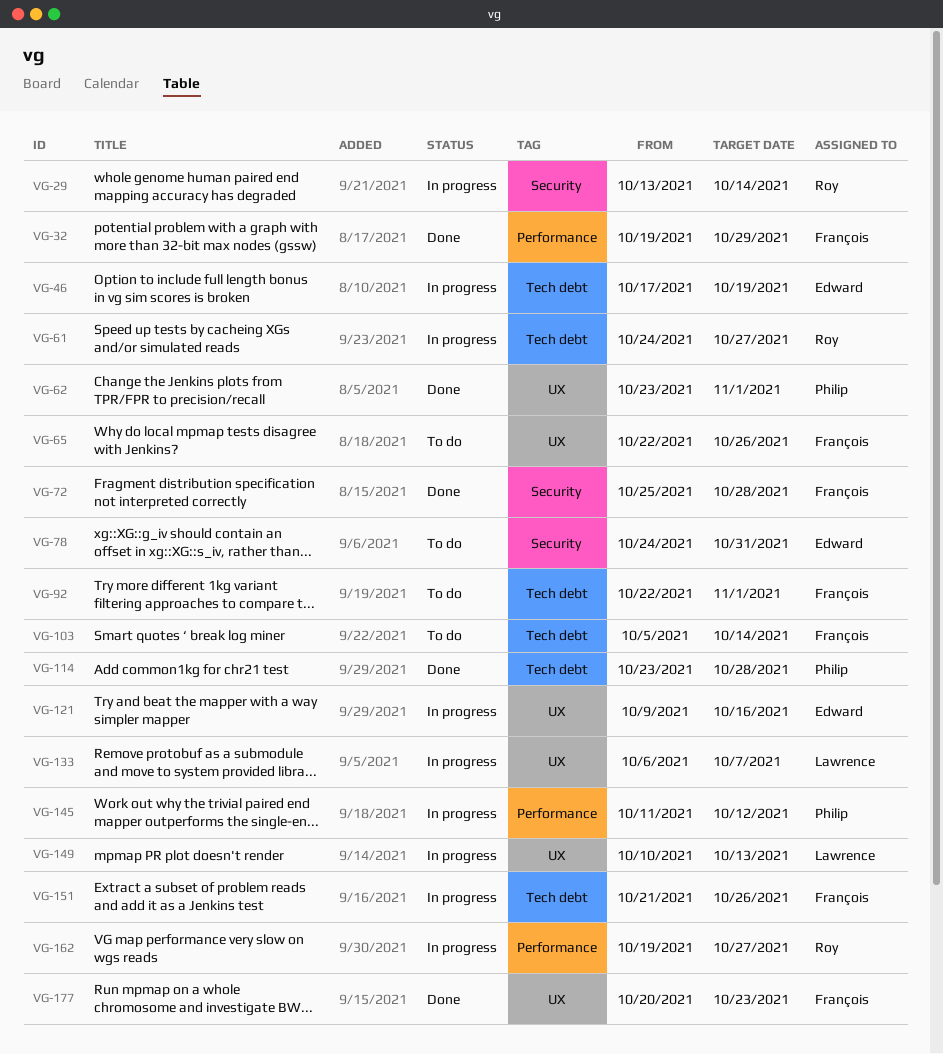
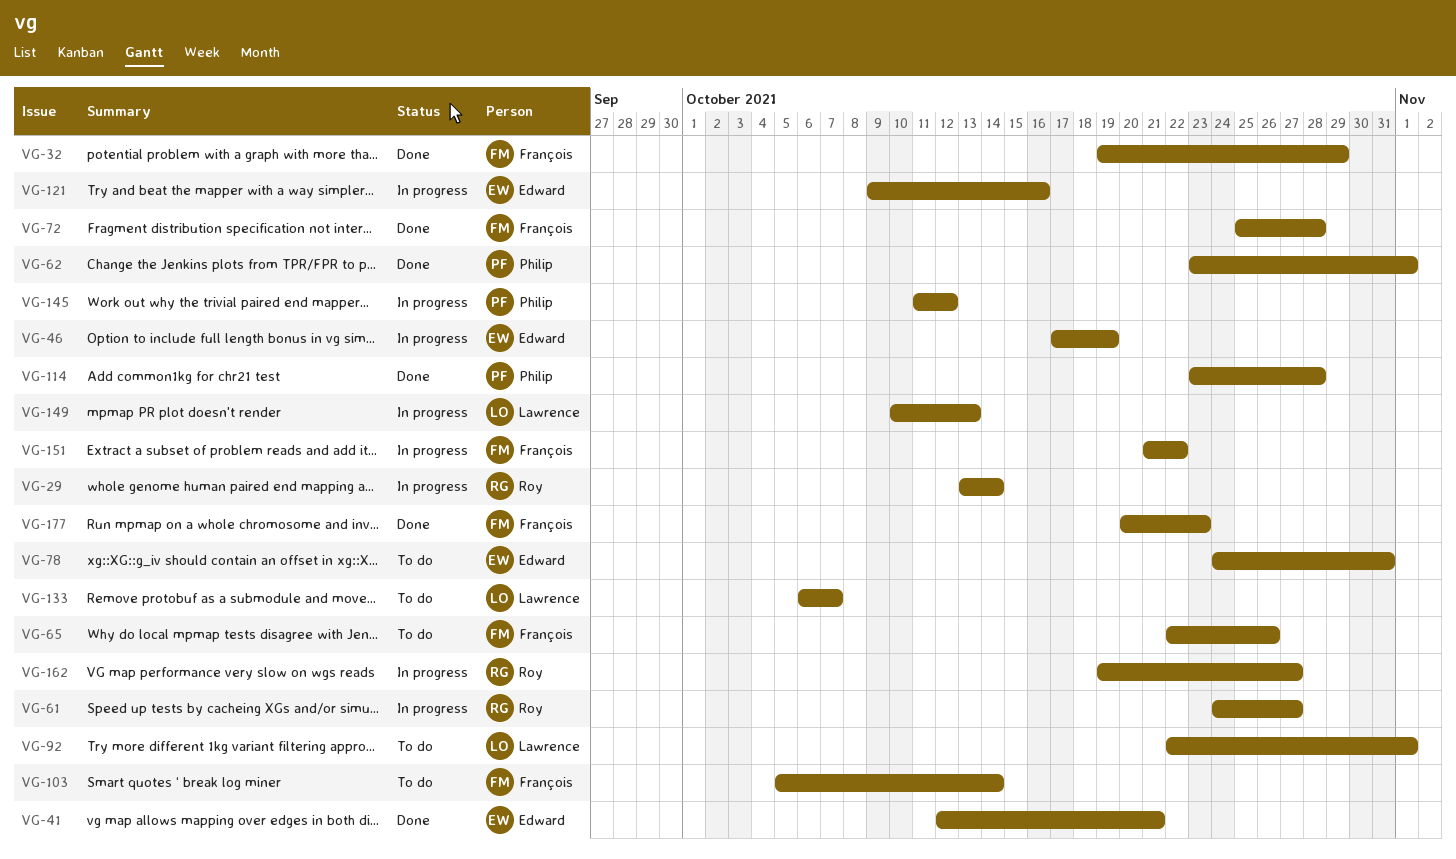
VG-41: none -> present
VG-92, owner: François -> Lawrence
VG-133, status: In progress -> To do
VG-151, due: Oct 26 -> Oct 22

